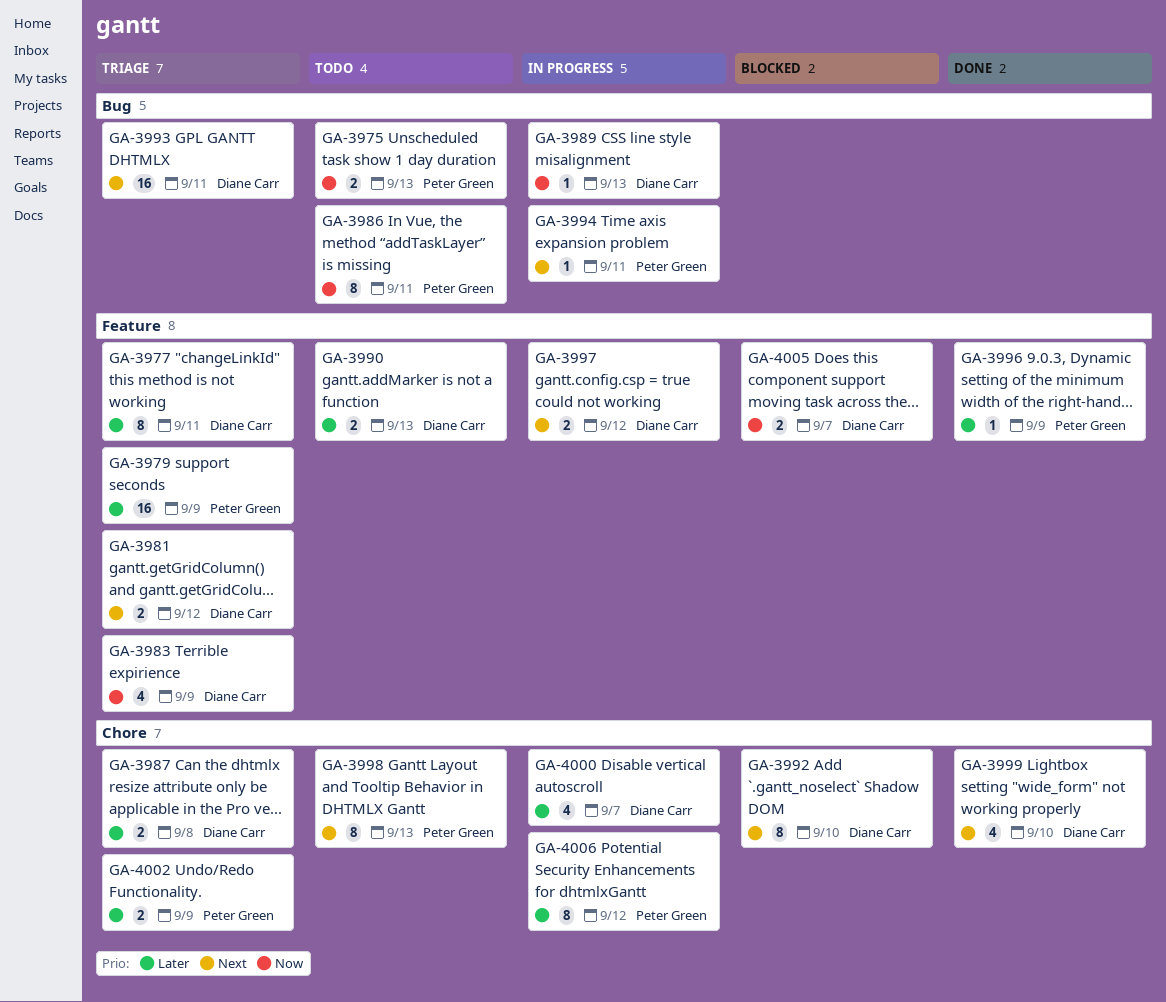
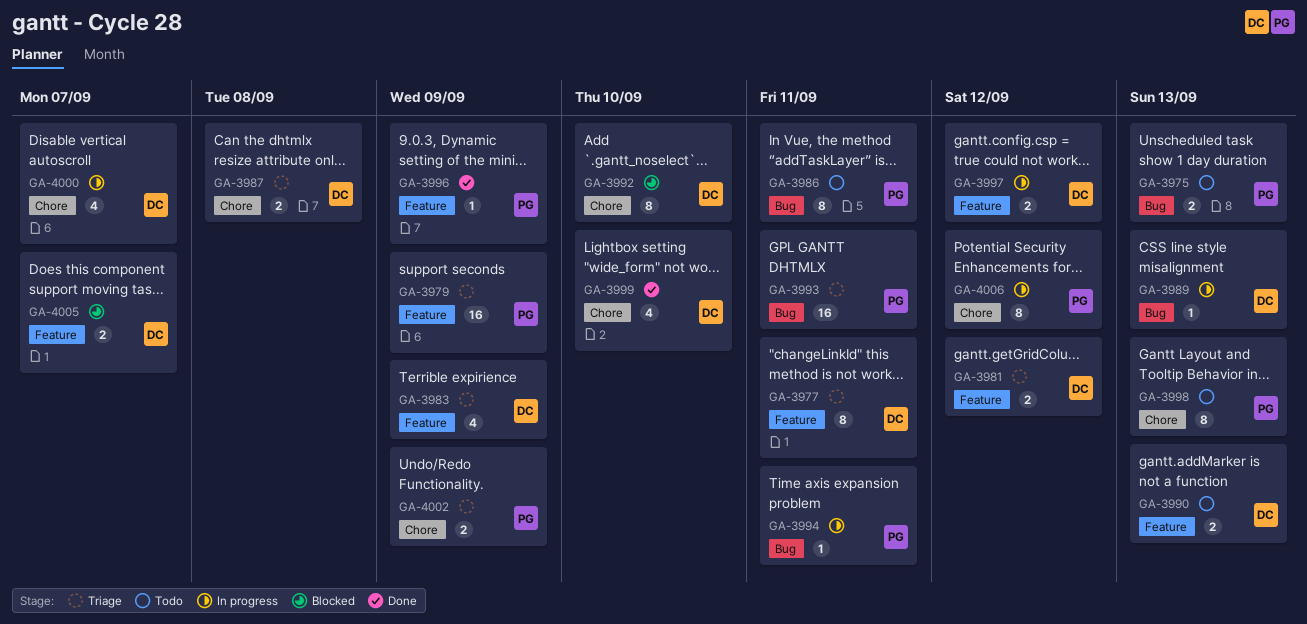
GA-3993, owner: Diane Carr -> Peter Green

